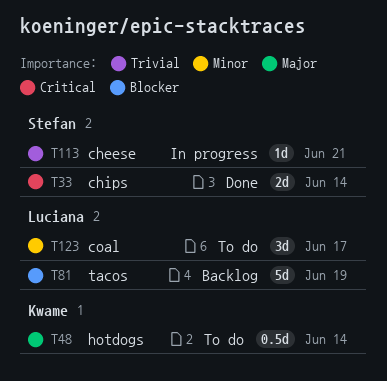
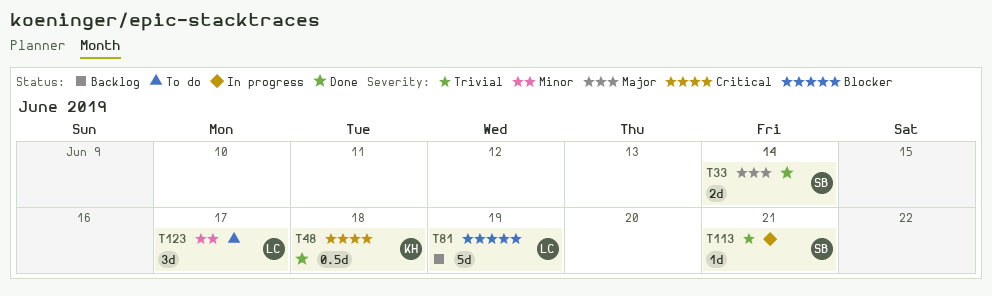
T33, priority: Critical -> Major
T48, status: To do -> Done
T48, priority: Major -> Critical
T48, due: Jun 14 -> Jun 18

